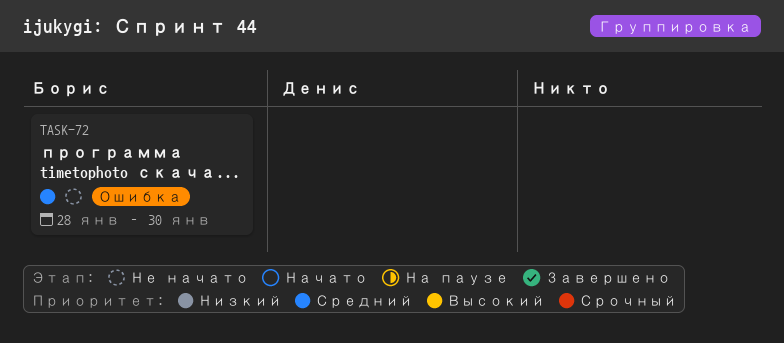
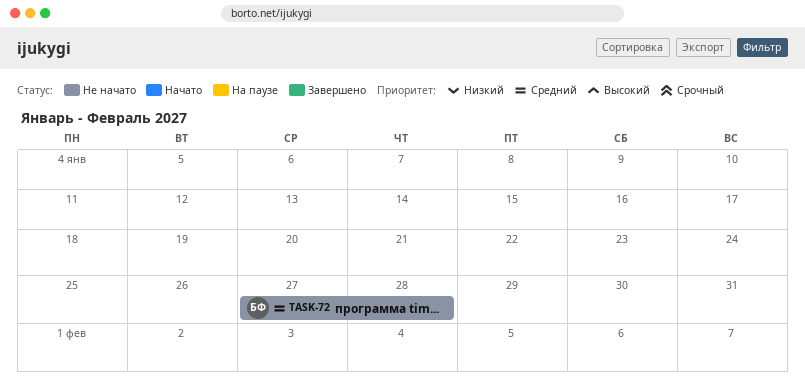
TASK-72, start: Jan 28 -> Jan 27
TASK-72, due: Jan 30 -> Jan 28

